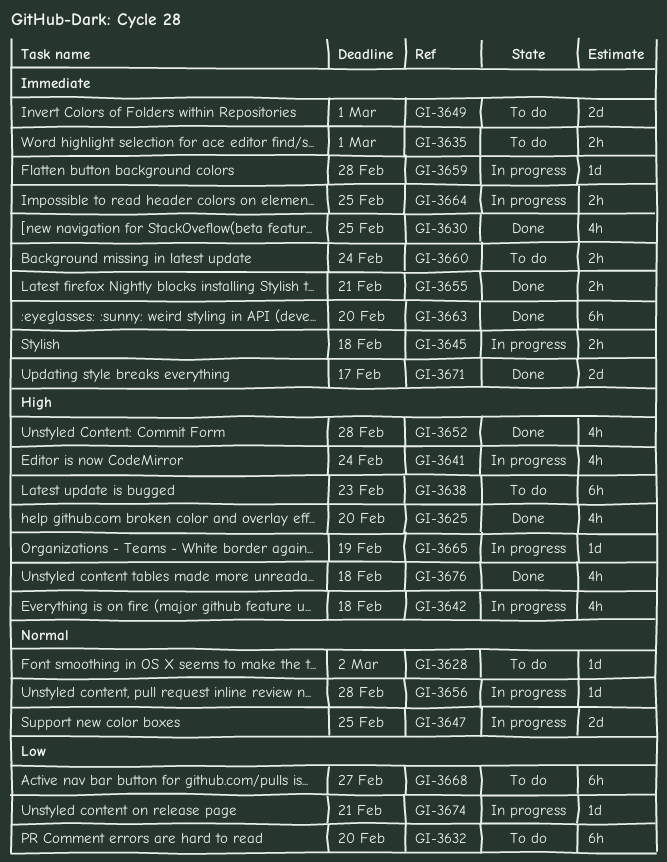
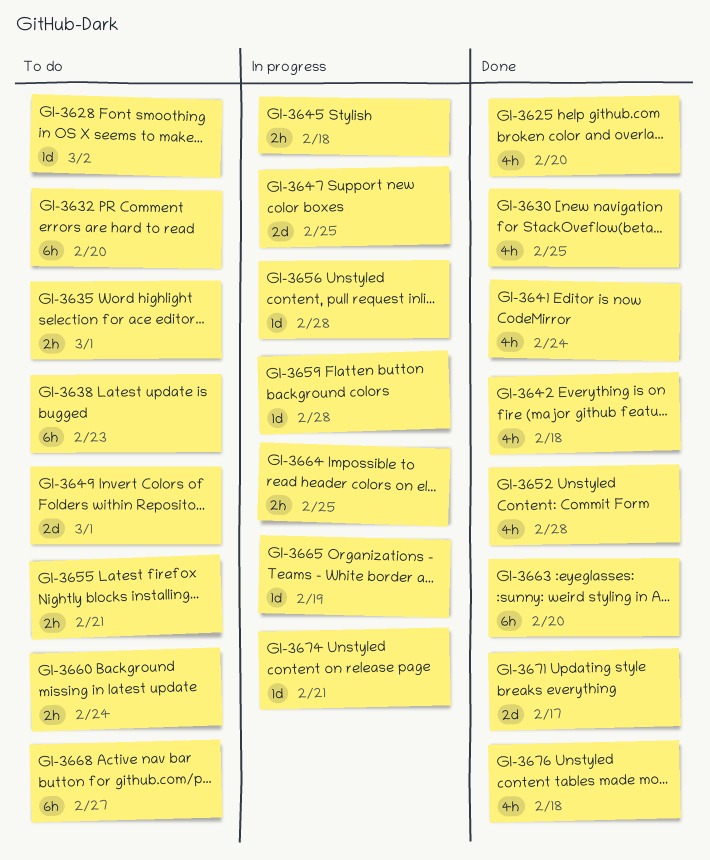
GI-3641, status: In progress -> Done
GI-3642, status: In progress -> Done
GI-3655, status: Done -> To do

